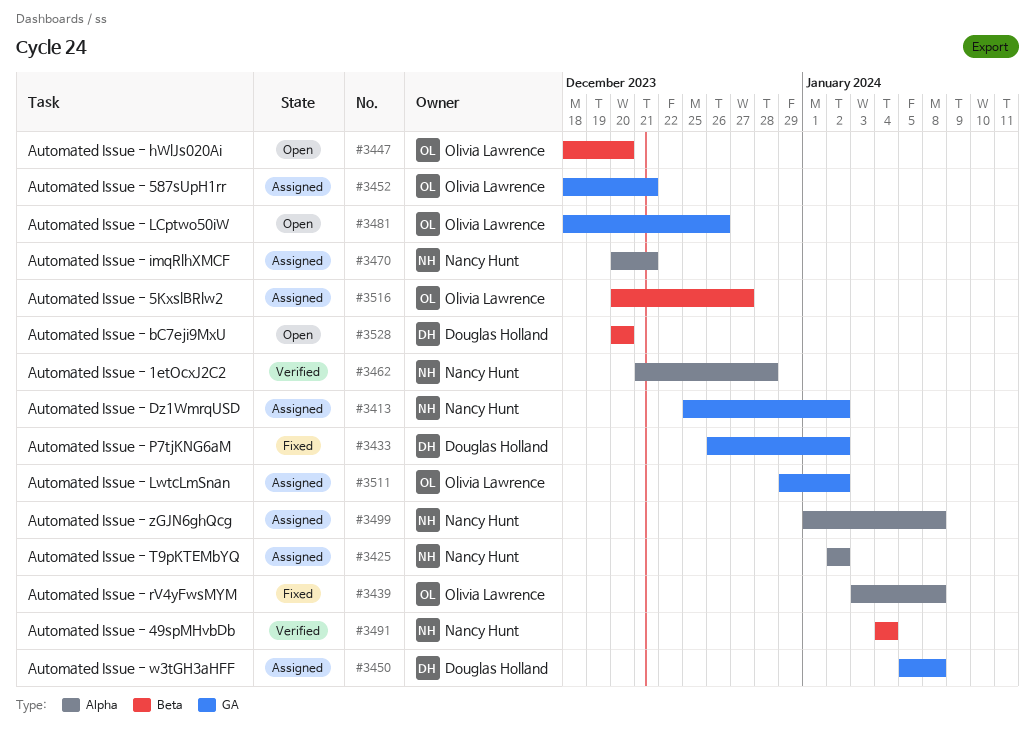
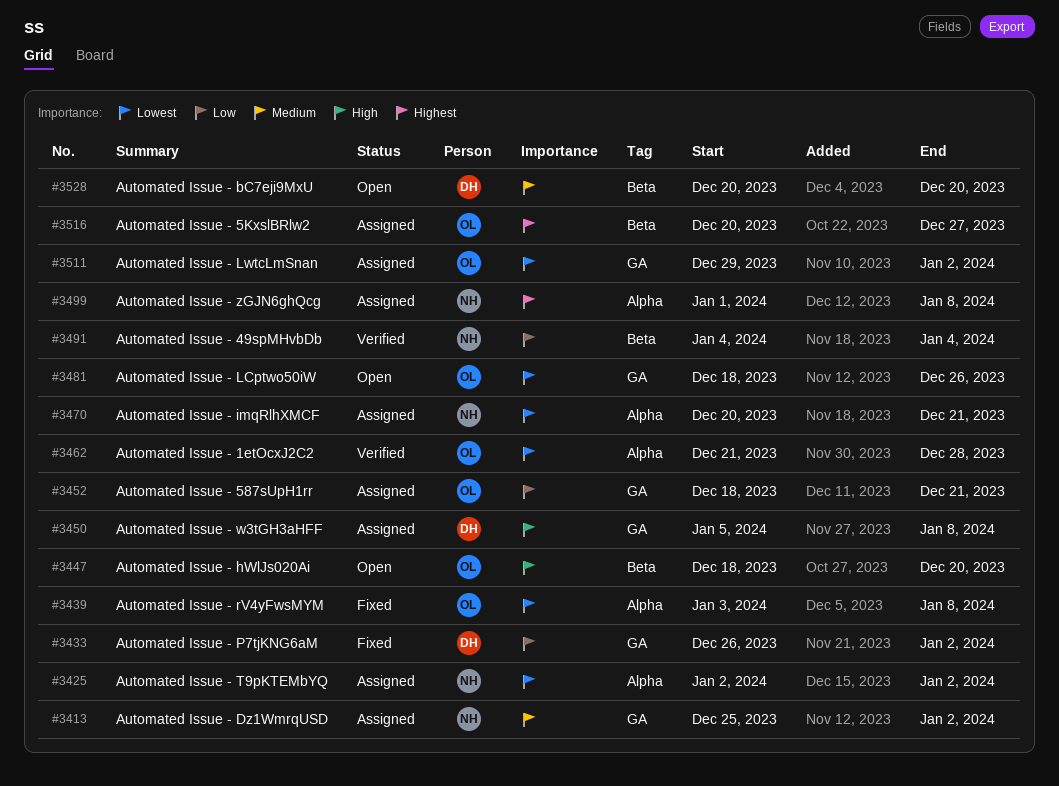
#3462, owner: Nancy Hunt -> Olivia Lawrence

